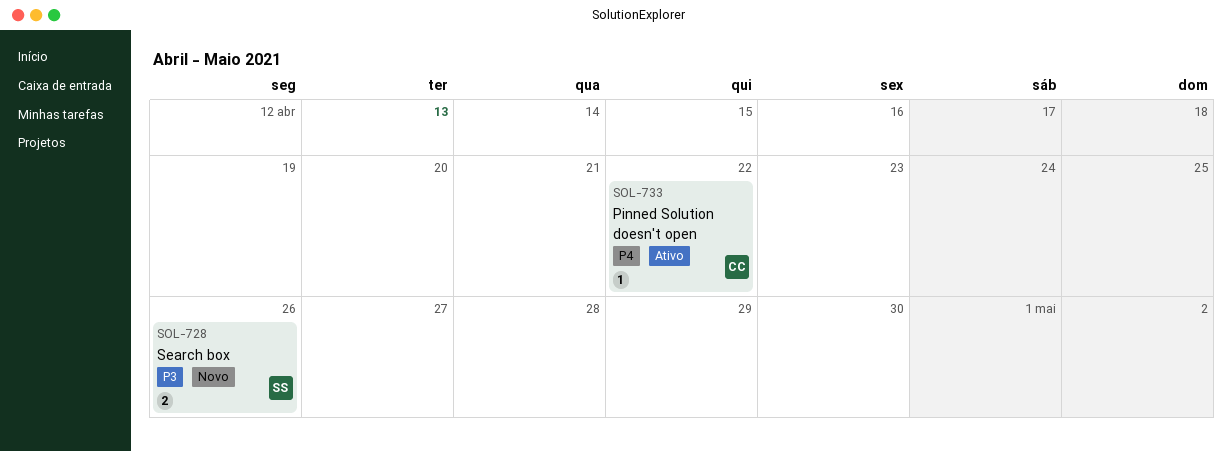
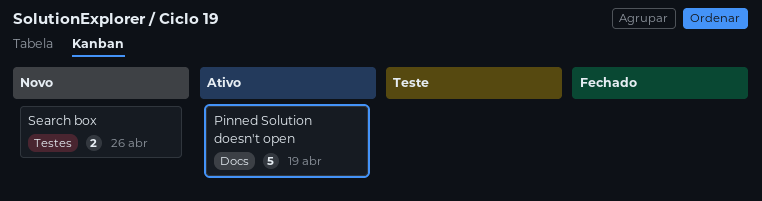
Pinned Solution doesn't open, estimate: 1 -> 5
Pinned Solution doesn't open, due: Apr 22 -> Apr 19

